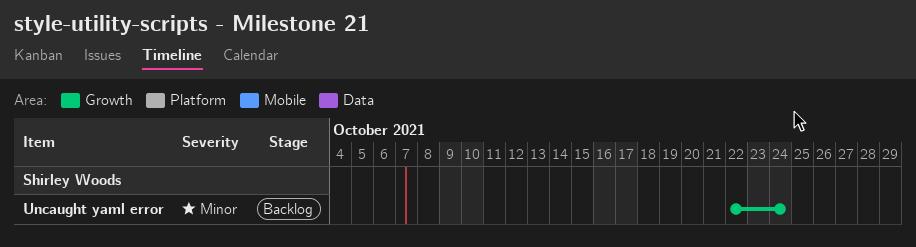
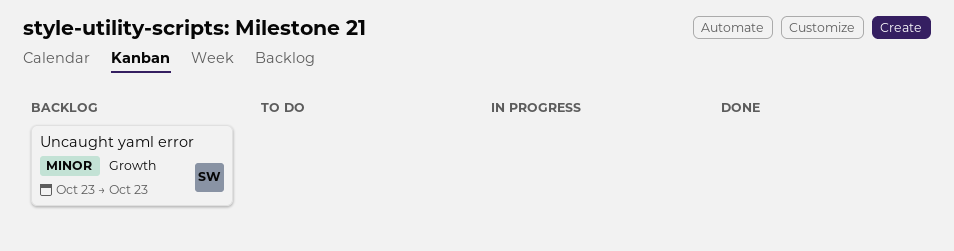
Uncaught yaml error, start: Oct 22 -> Oct 23
Uncaught yaml error, due: Oct 24 -> Oct 23

